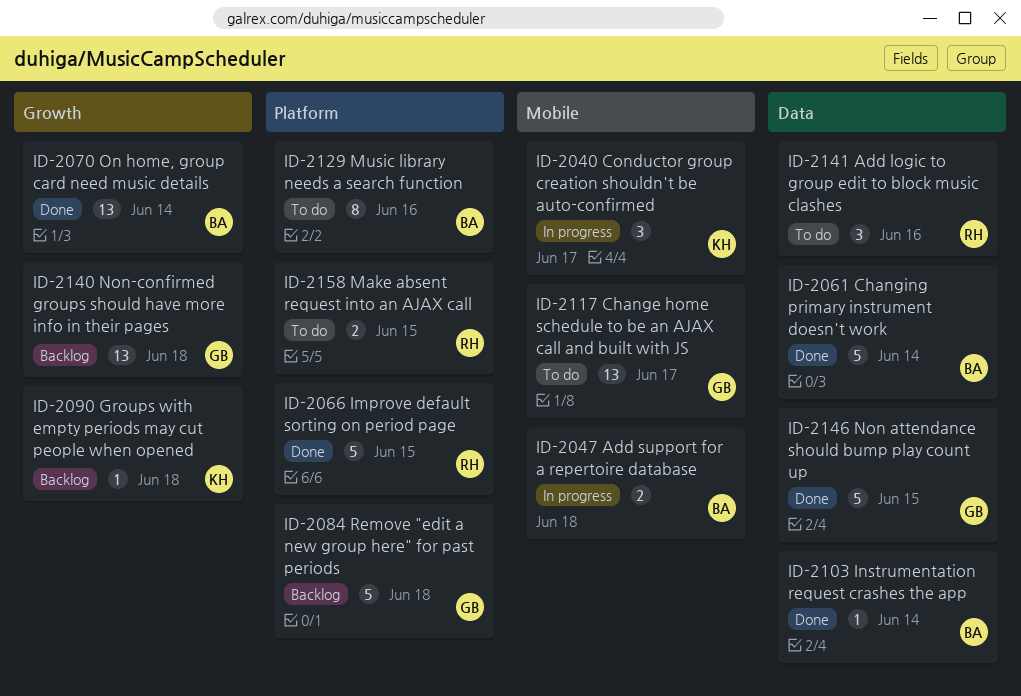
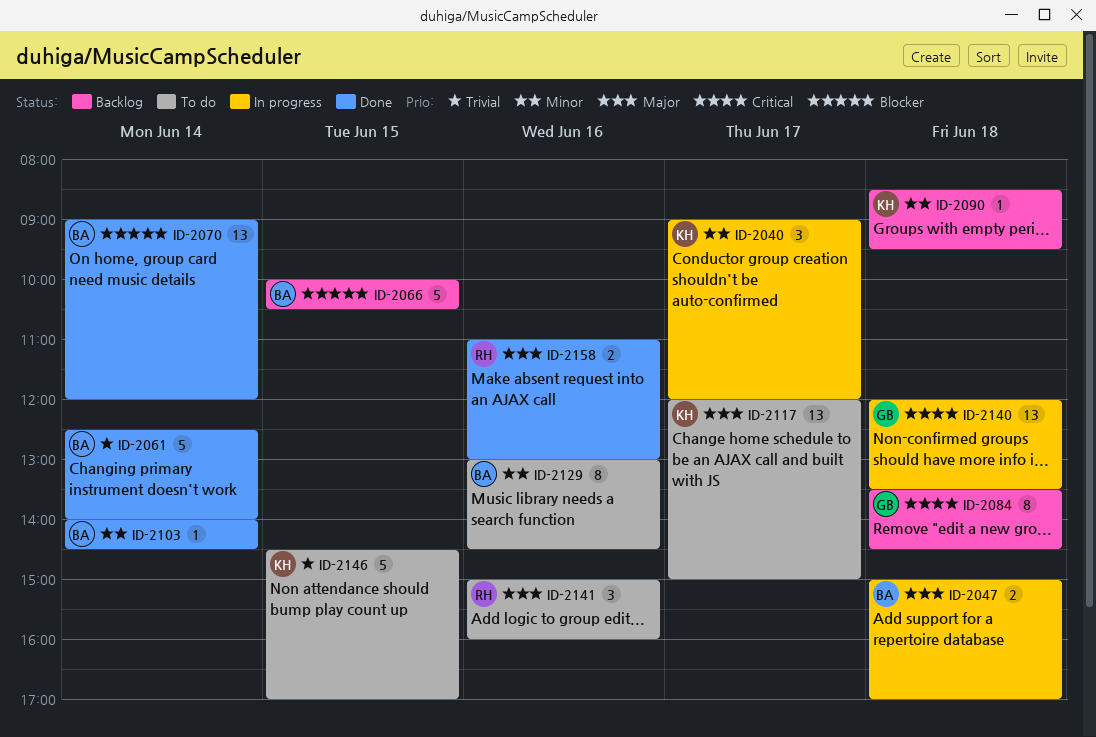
ID-2066, status: Done -> Backlog
ID-2066, owner: RH -> BA
ID-2084, estimate: 5 -> 8
ID-2117, owner: GB -> KH
ID-2140, status: Backlog -> In progress
ID-2146, status: Done -> To do
ID-2146, owner: GB -> KH
ID-2158, status: To do -> Done
ID-2158, day: Jun 15 -> Jun 16

